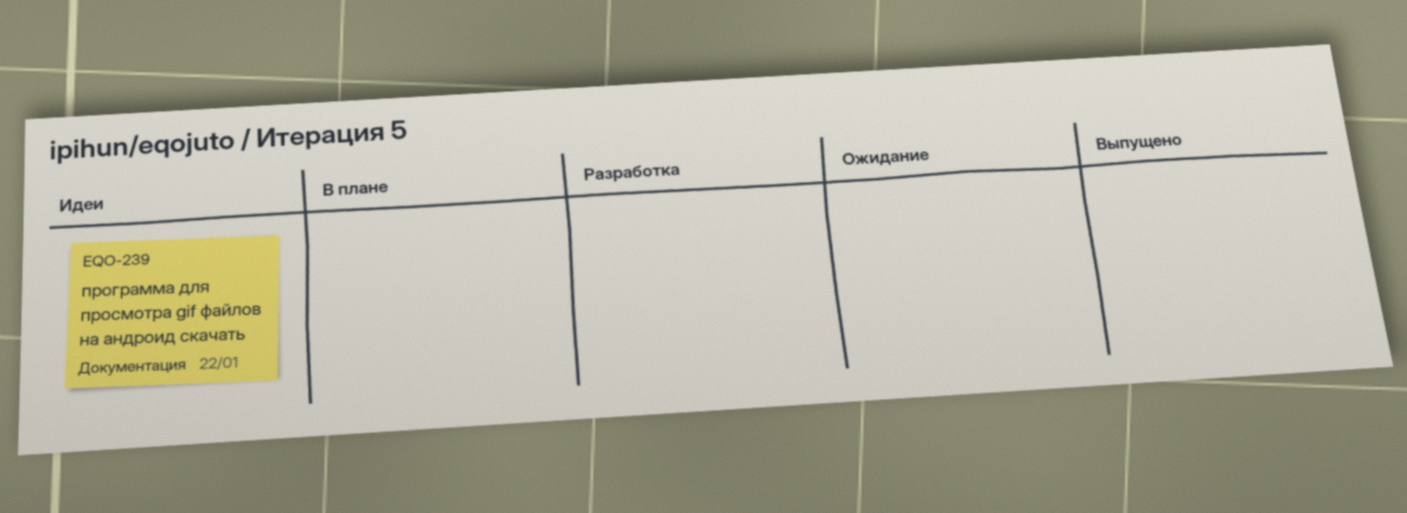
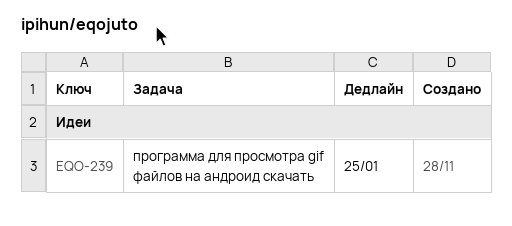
EQO-239, due: Jan 22 -> Jan 25

